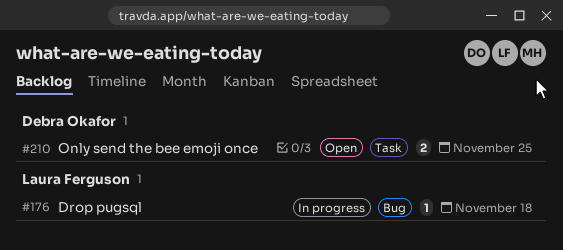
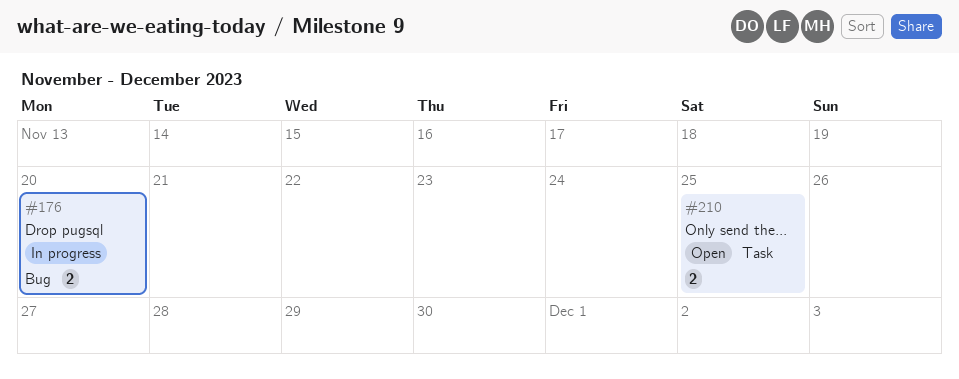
#176, estimate: 1 -> 2
#176, due: Nov 18 -> Nov 20

